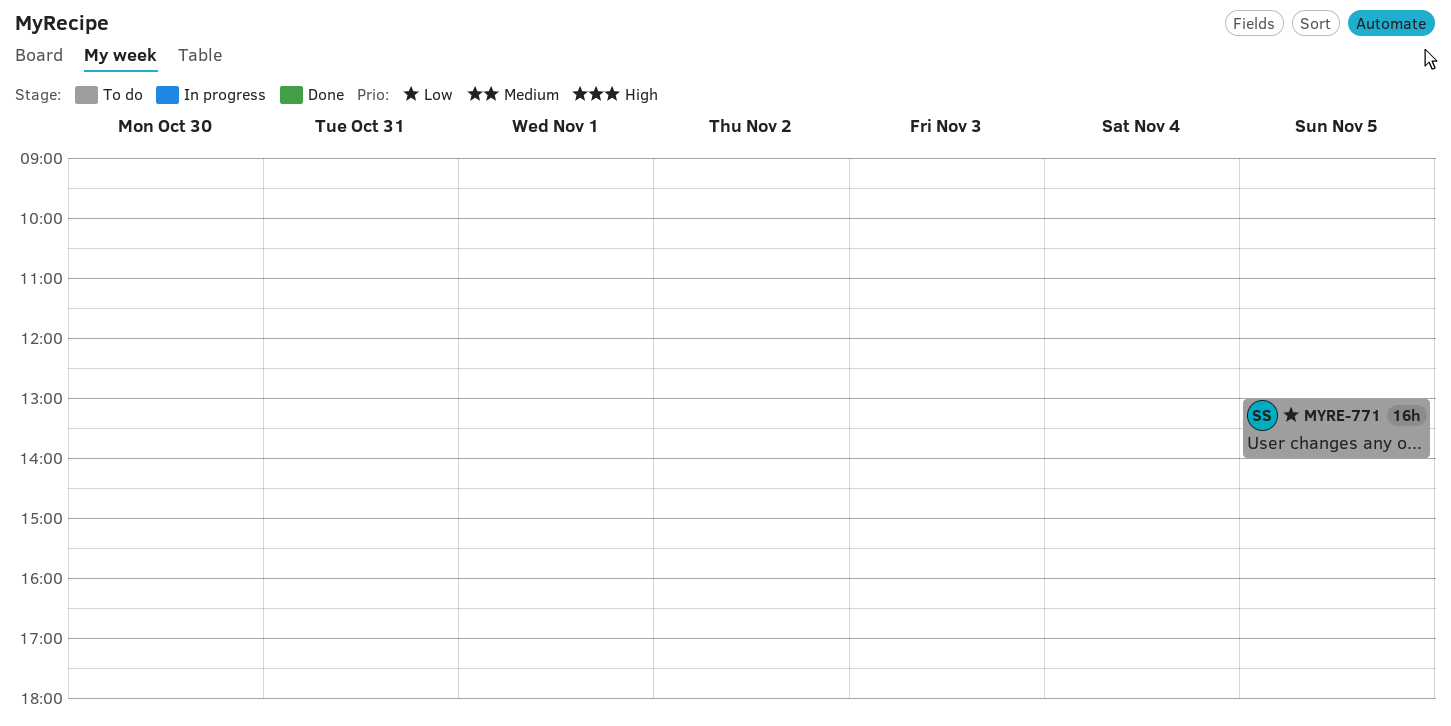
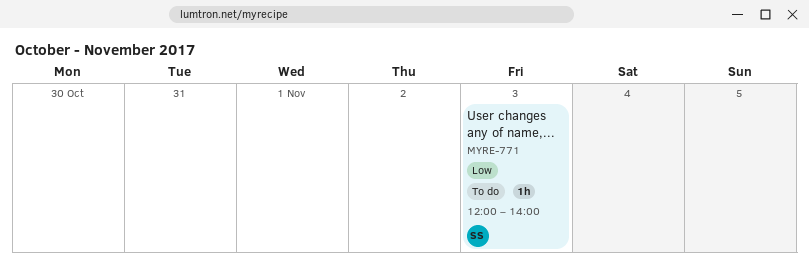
MYRE-771, estimate: 16h -> 1h
MYRE-771, day: Nov 5 -> Nov 3
MYRE-771, begins: 13:00 -> 12:00

